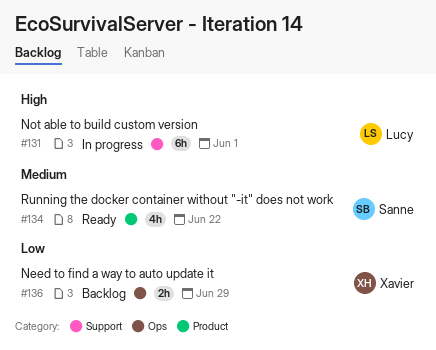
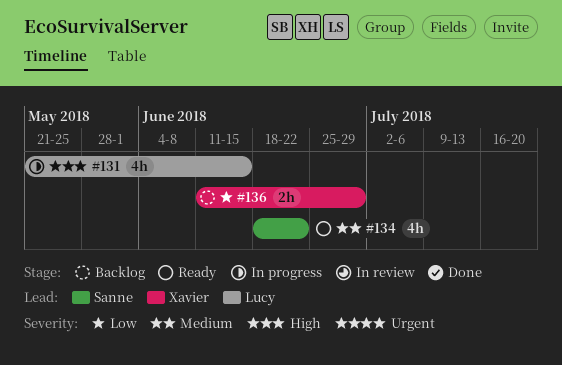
#131, estimate: 6h -> 4h
#131, due: Jun 1 -> Jun 15

